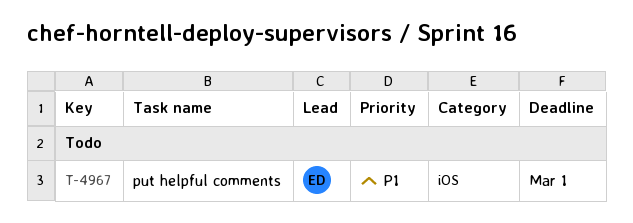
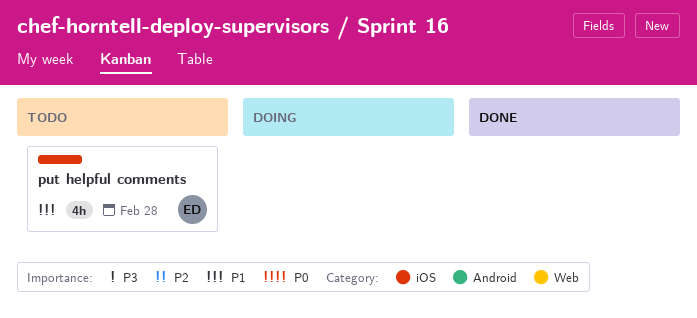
put helpful comments, due: Mar 1 -> Feb 28

